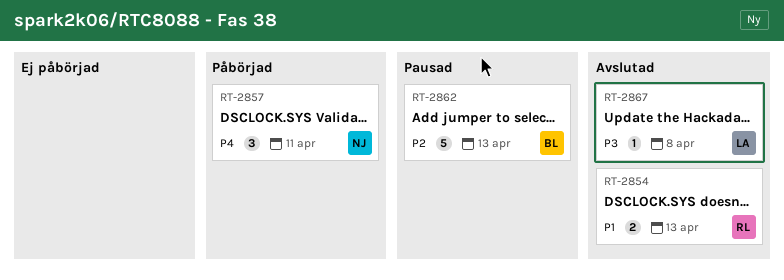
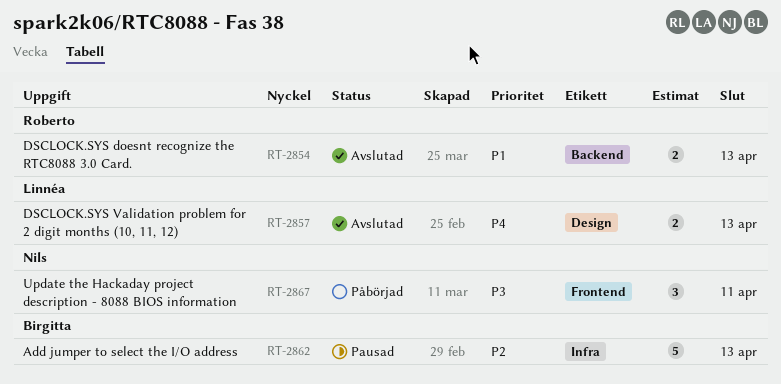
RT-2857, status: Påbörjad -> Avslutad
RT-2857, owner: Nils -> Linnéa
RT-2857, estimate: 3 -> 2
RT-2857, due: Apr 11 -> Apr 13
RT-2867, status: Avslutad -> Påbörjad
RT-2867, owner: Linnéa -> Nils
RT-2867, estimate: 1 -> 3
RT-2867, due: Apr 8 -> Apr 11

